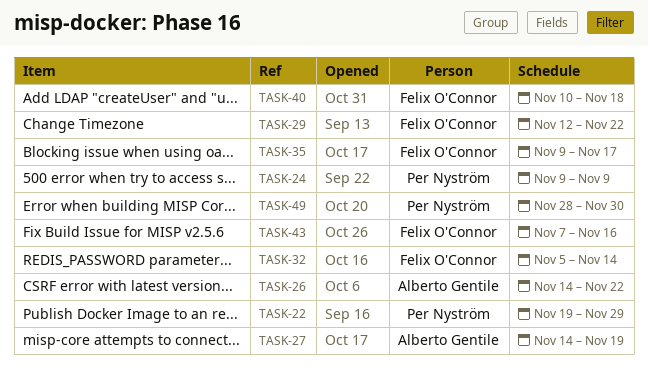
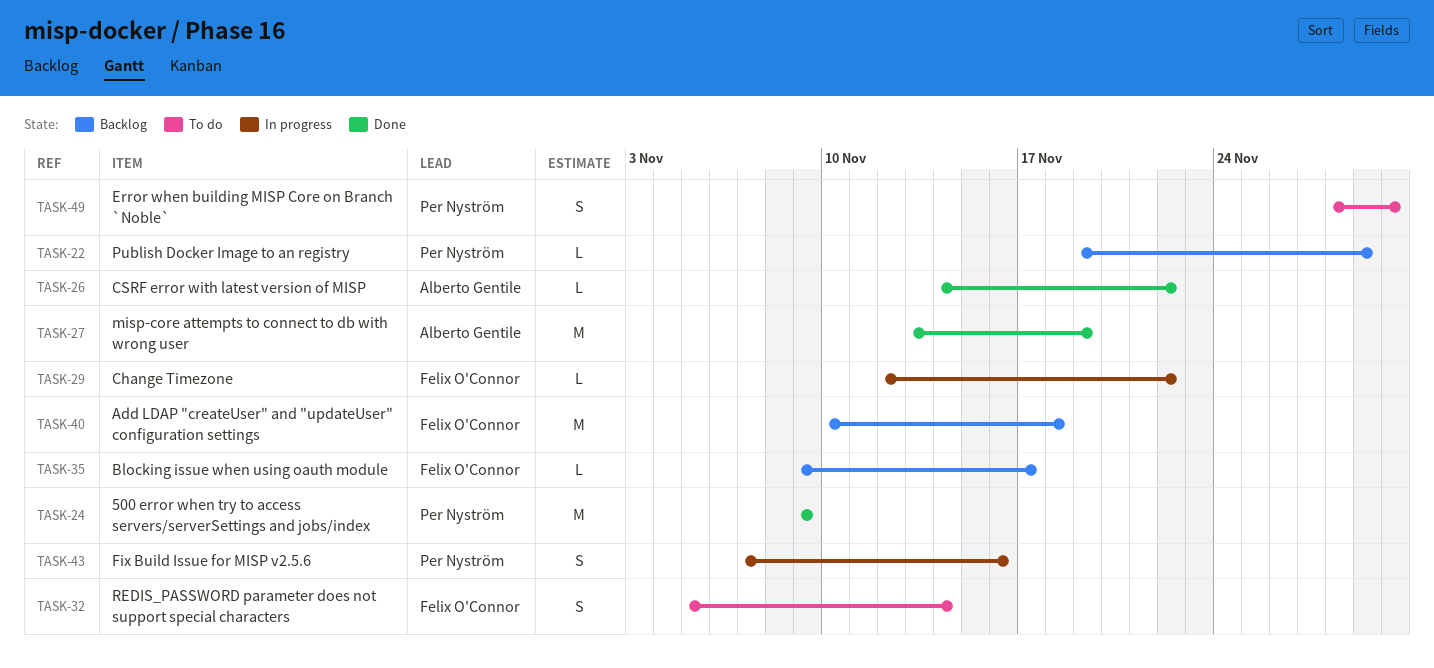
TASK-27, start: Nov 14 -> Nov 13
TASK-43, owner: Felix O'Connor -> Per Nyström

